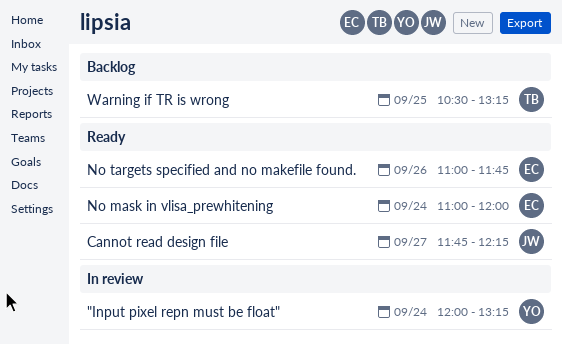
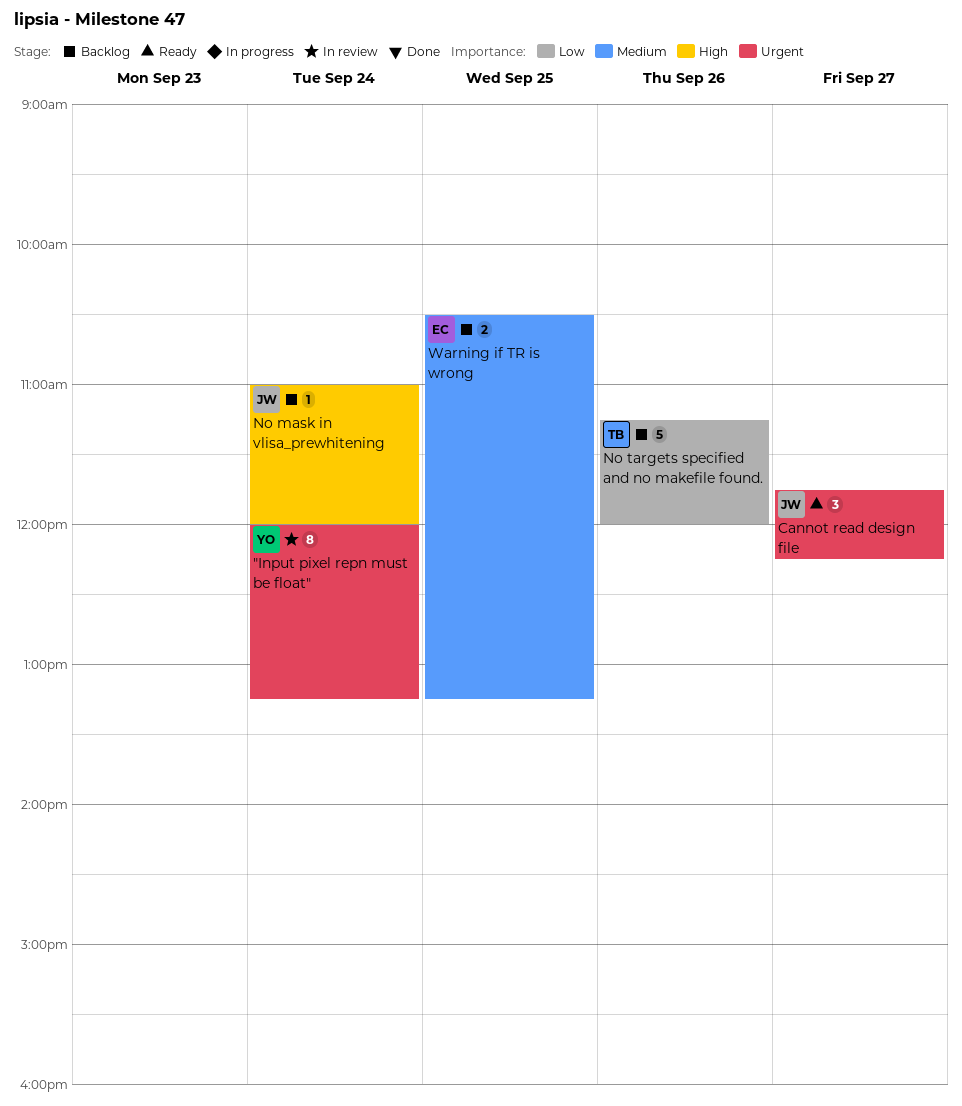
No mask in vlisa_prewhitening, status: Ready -> Backlog
No mask in vlisa_prewhitening, owner: EC -> JW
No targets specified and no makefile found., status: Ready -> Backlog
No targets specified and no makefile found., owner: EC -> TB
No targets specified and no makefile found., begins: 11:00 -> 11:15
No targets specified and no makefile found., ends: 11:45 -> 12:00
Warning if TR is wrong, owner: TB -> EC

